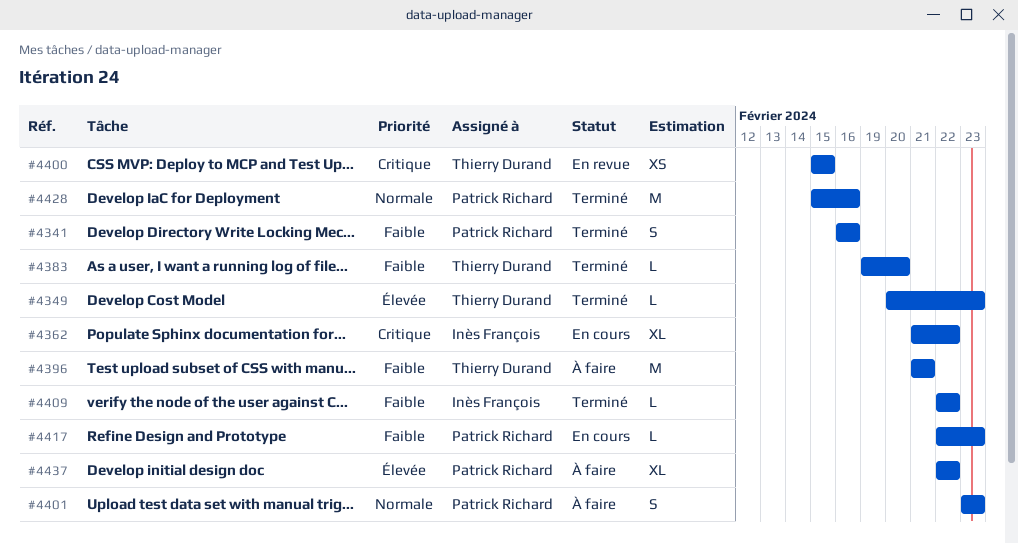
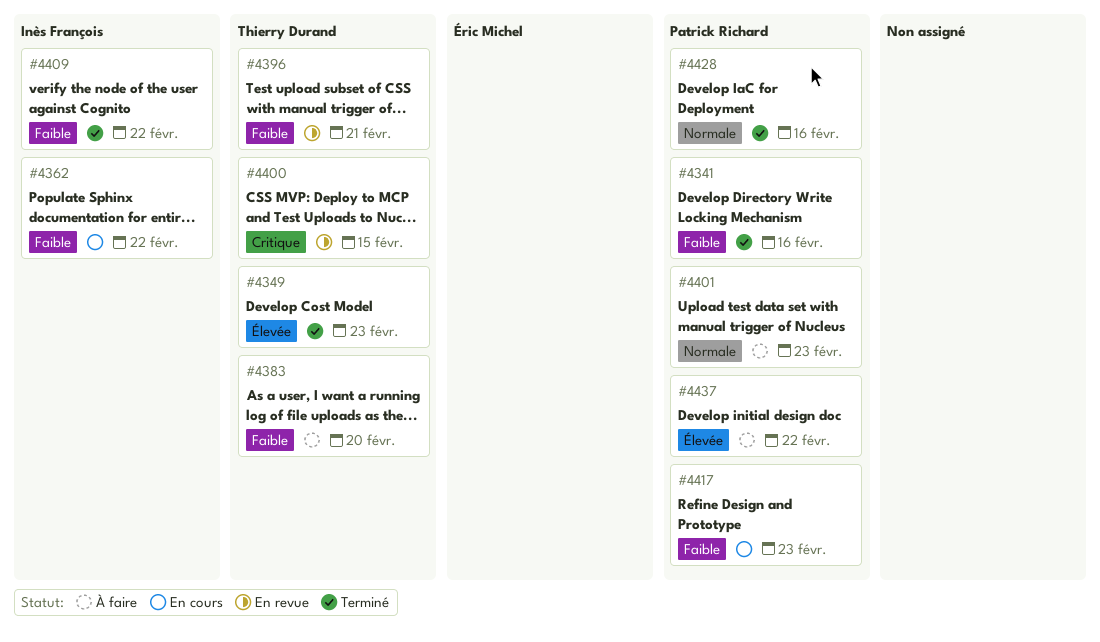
#4362, priority: Critique -> Faible
#4383, status: Terminé -> À faire
#4396, status: À faire -> En revue

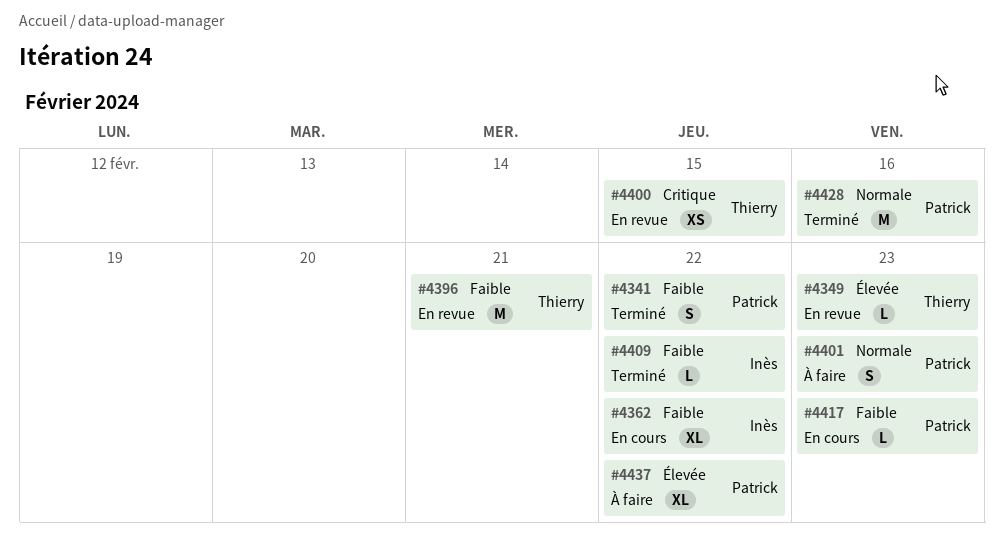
#4341, due: Feb 16 -> Feb 22
#4349, status: Terminé -> En revue
#4383: present -> none

